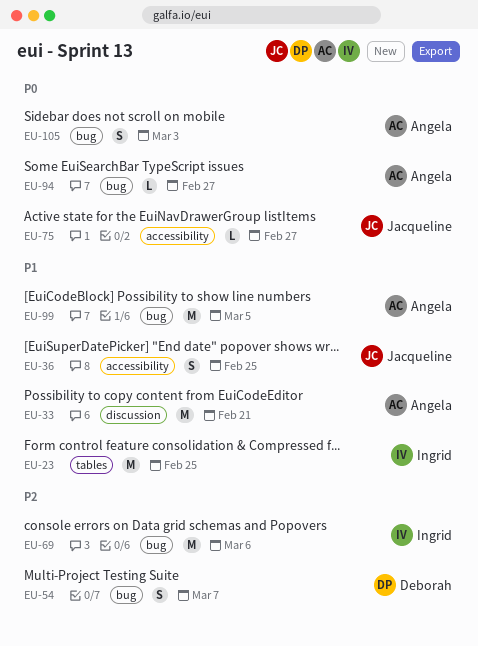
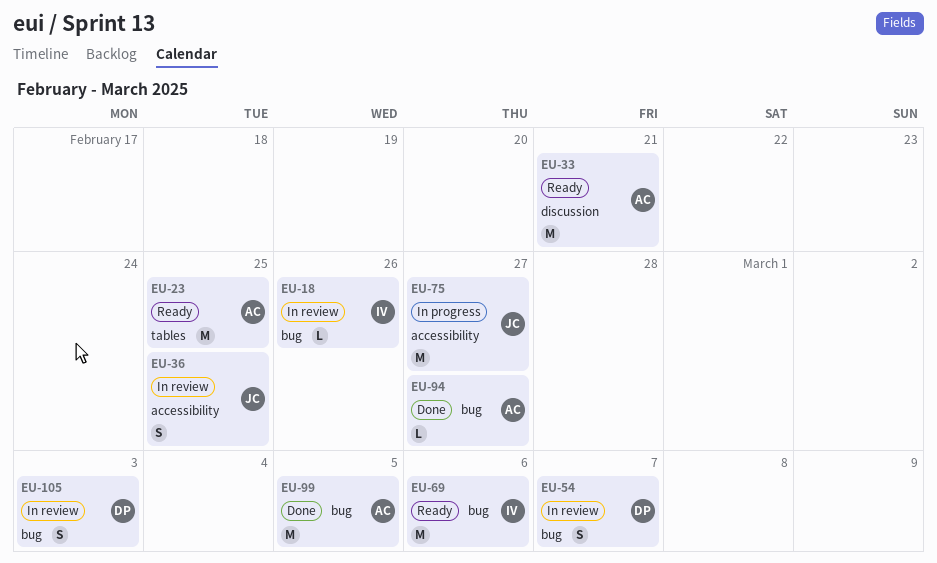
EU-18: none -> present
EU-23, owner: Ingrid -> Angela
EU-75, estimate: L -> M
EU-105, owner: Angela -> Deborah

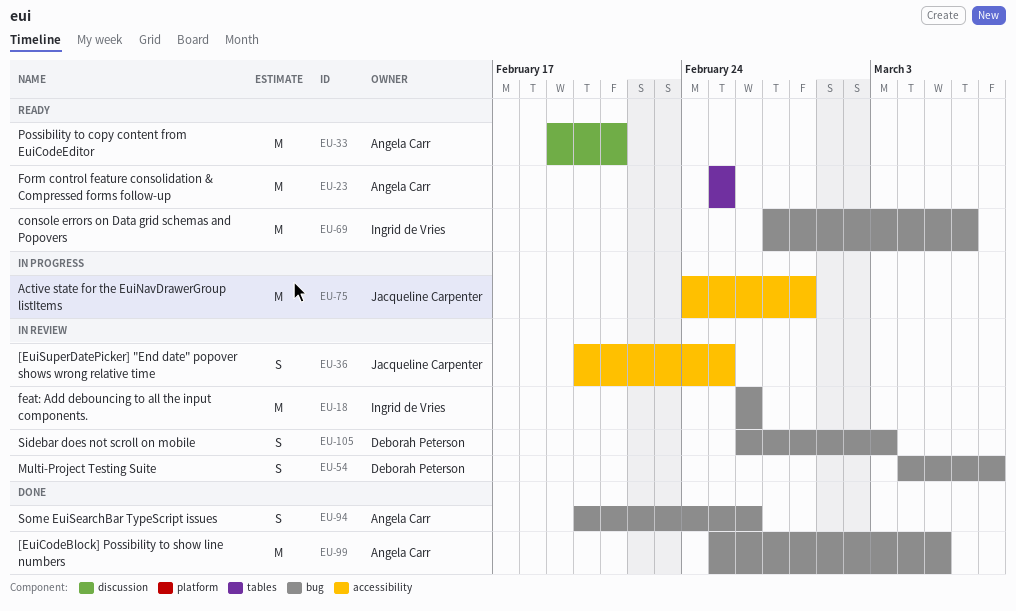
EU-18, estimate: L -> M
EU-75, due: Feb 27 -> Feb 28
EU-94, estimate: L -> S
EU-94, due: Feb 27 -> Feb 26

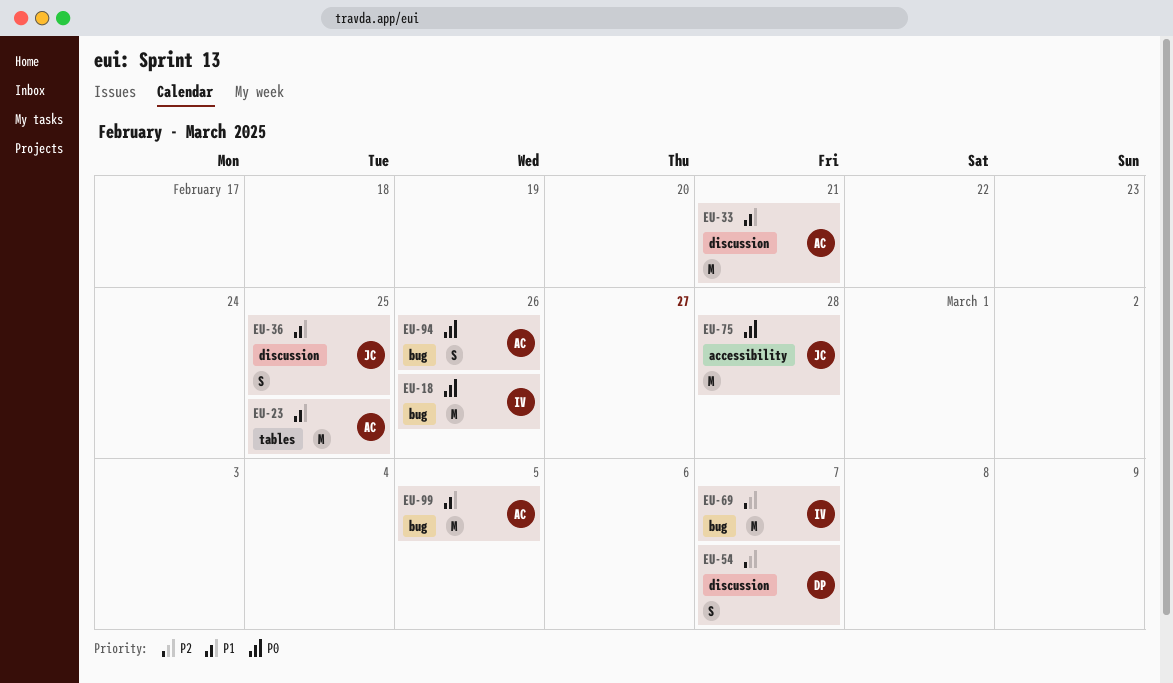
EU-36, label: accessibility -> discussion
EU-54, label: bug -> discussion
EU-69, due: Mar 6 -> Mar 7
EU-105: present -> none

